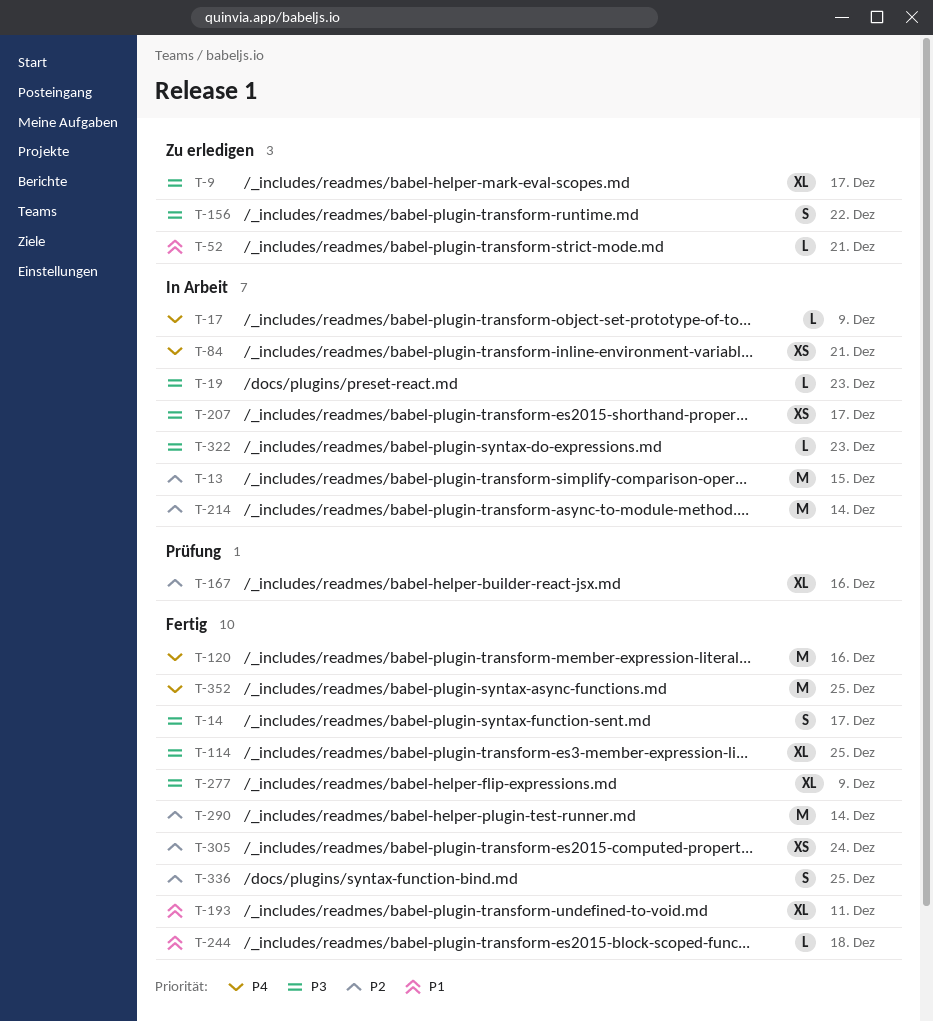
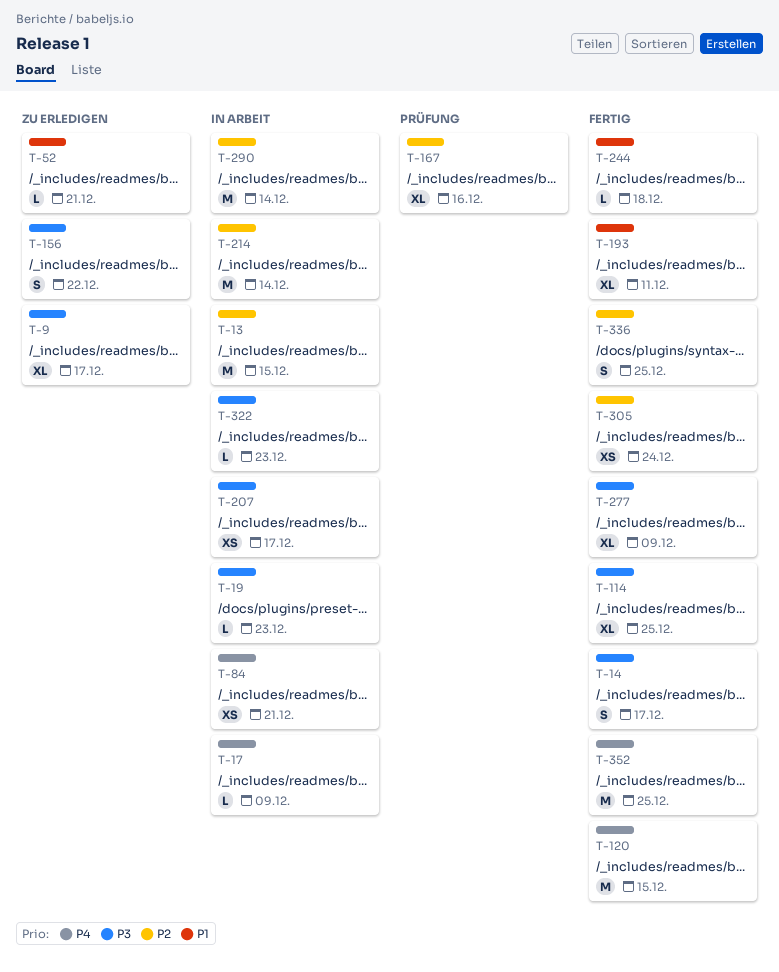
T-120, due: Dec 16 -> Dec 15
T-290, status: Fertig -> In Arbeit

